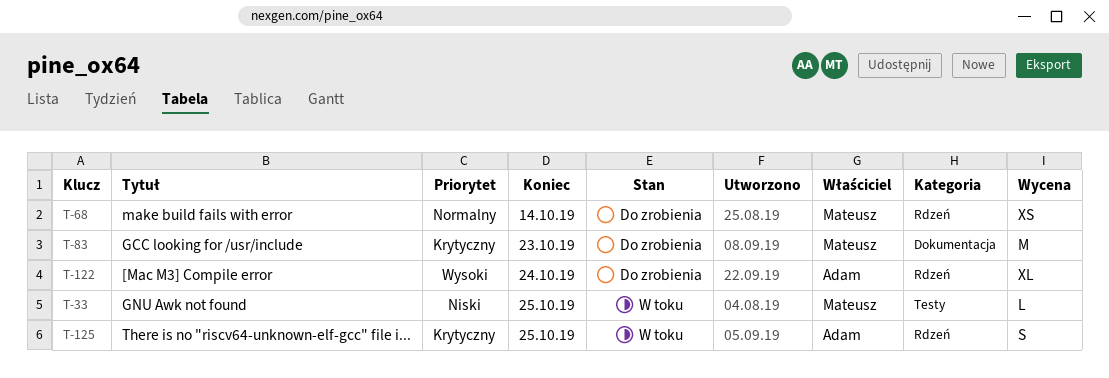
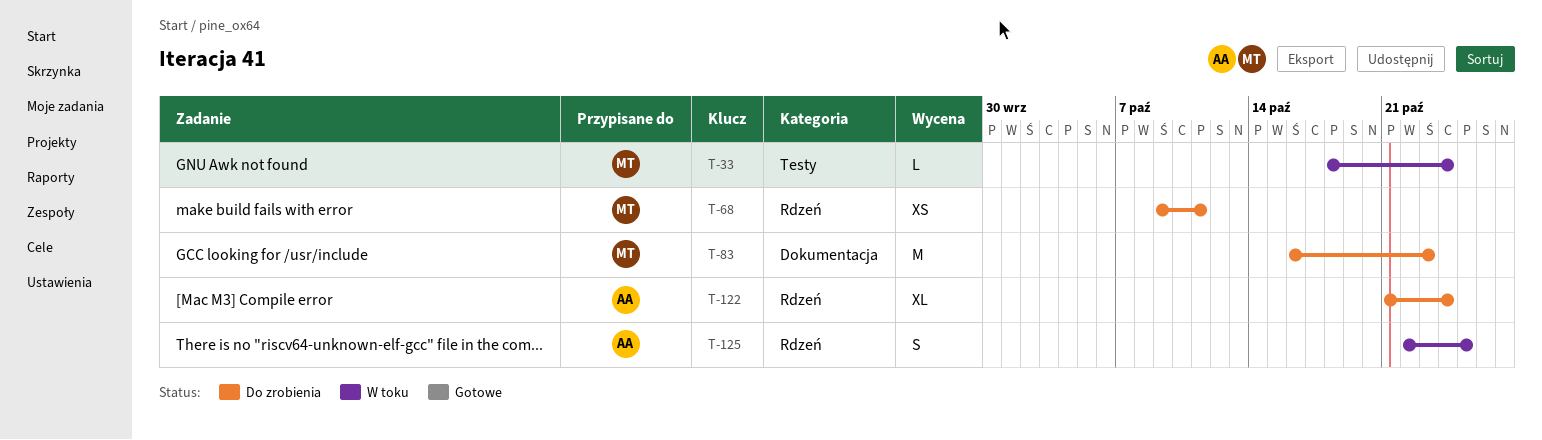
T-33, due: Oct 25 -> Oct 24
T-68, due: Oct 14 -> Oct 11

